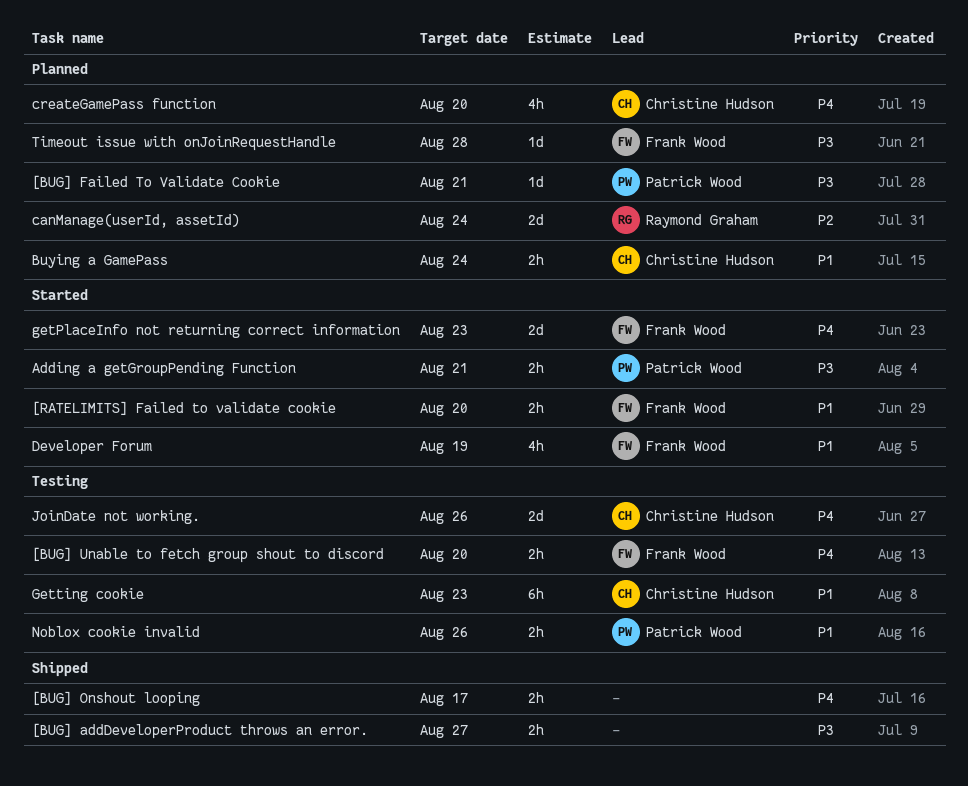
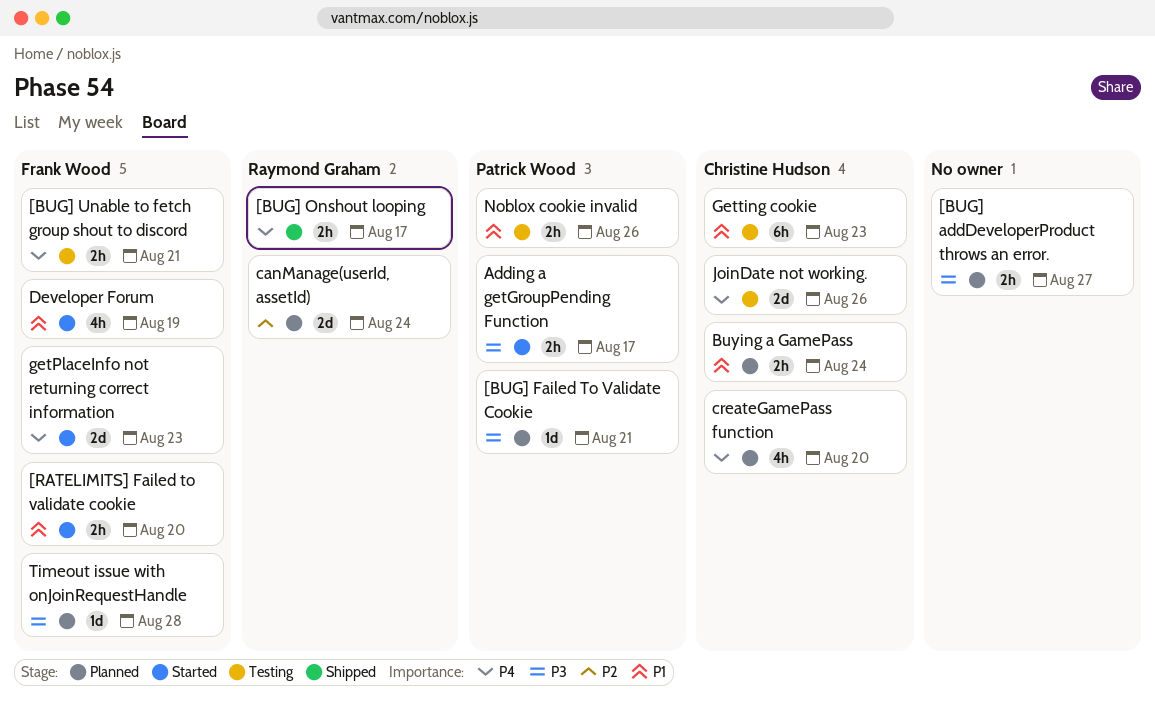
[BUG] addDeveloperProduct throws an error., status: Shipped -> Planned
[BUG] Onshout looping, owner: none -> Raymond Graham
[BUG] Unable to fetch group shout to discord, due: Aug 20 -> Aug 21
Adding a getGroupPending Function, due: Aug 21 -> Aug 17

